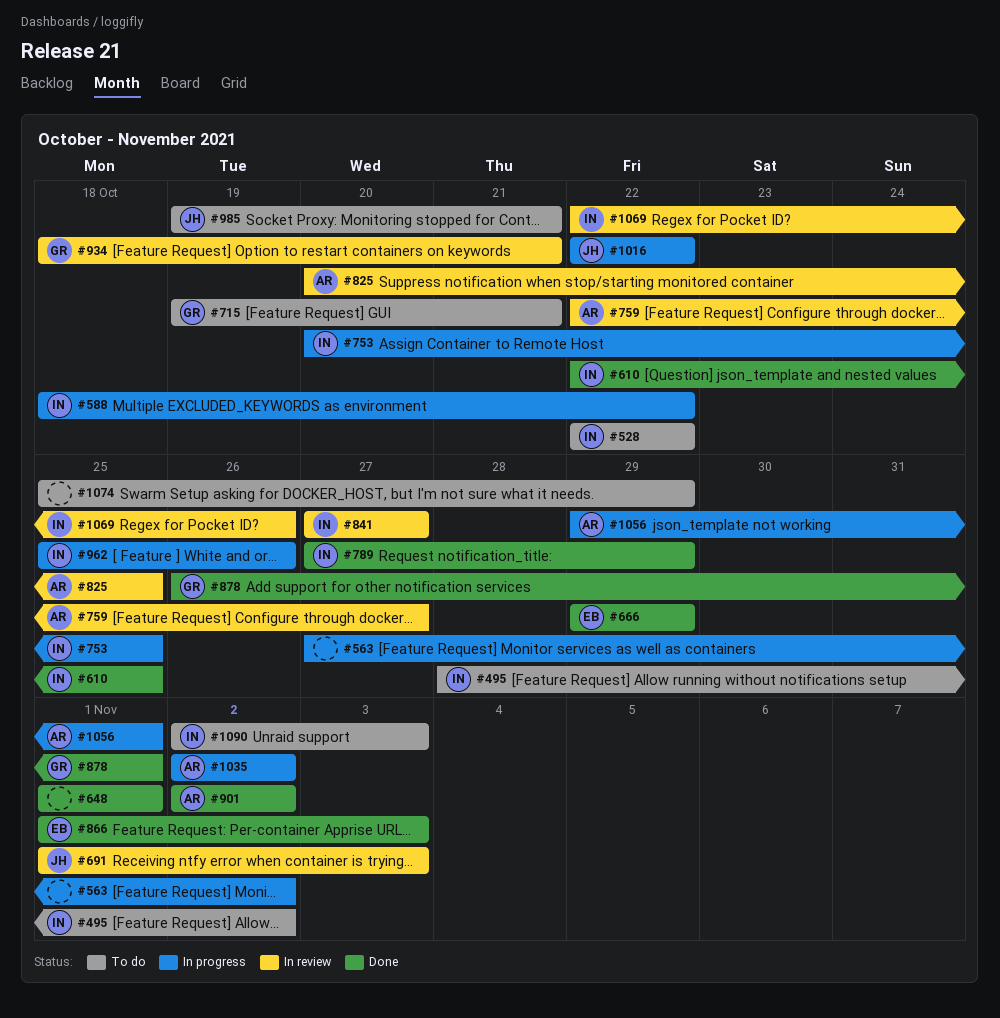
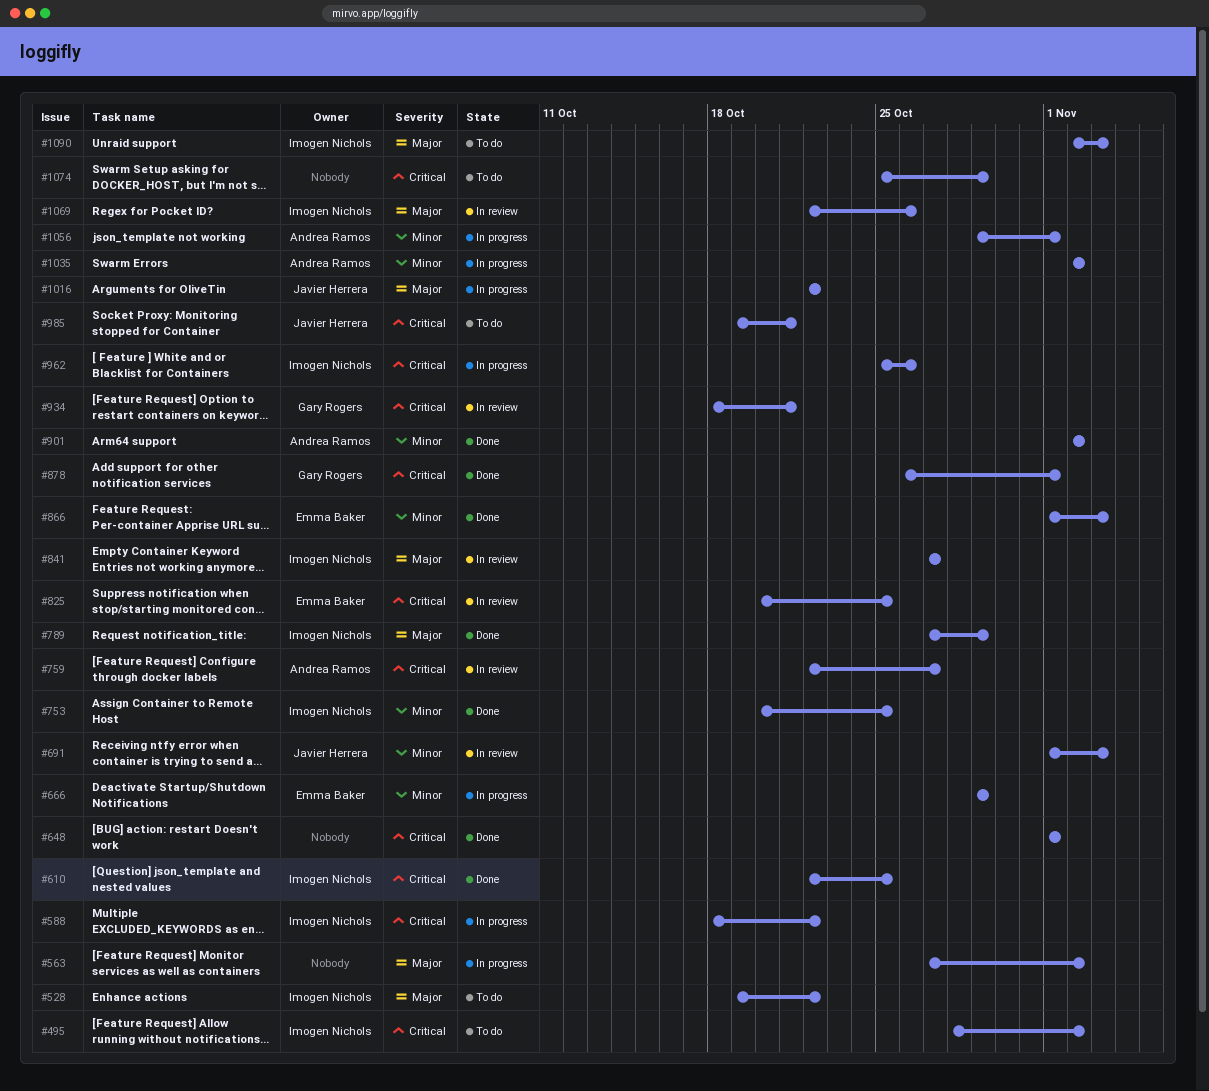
#528, start: Oct 22 -> Oct 19
#666, status: Done -> In progress
#715: present -> none
#753, status: In progress -> Done
#825, owner: Andrea Ramos -> Emma Baker

